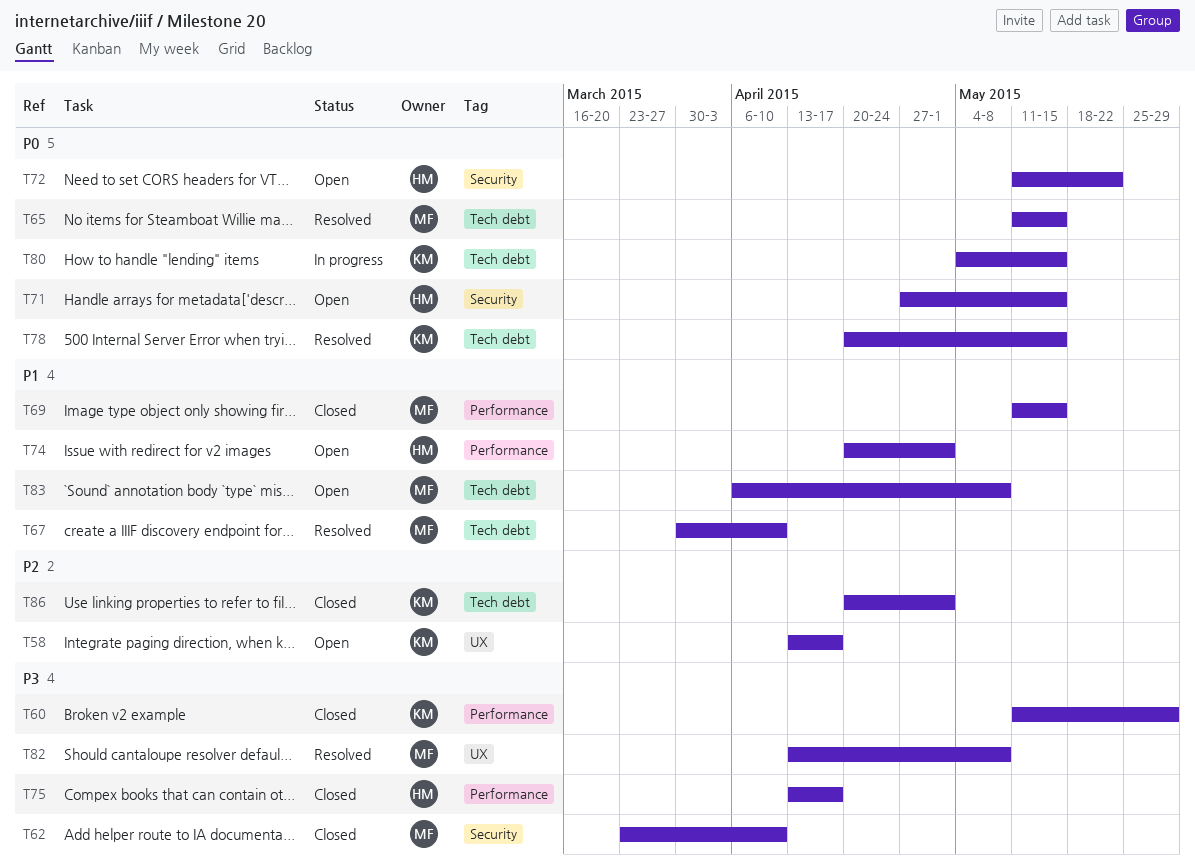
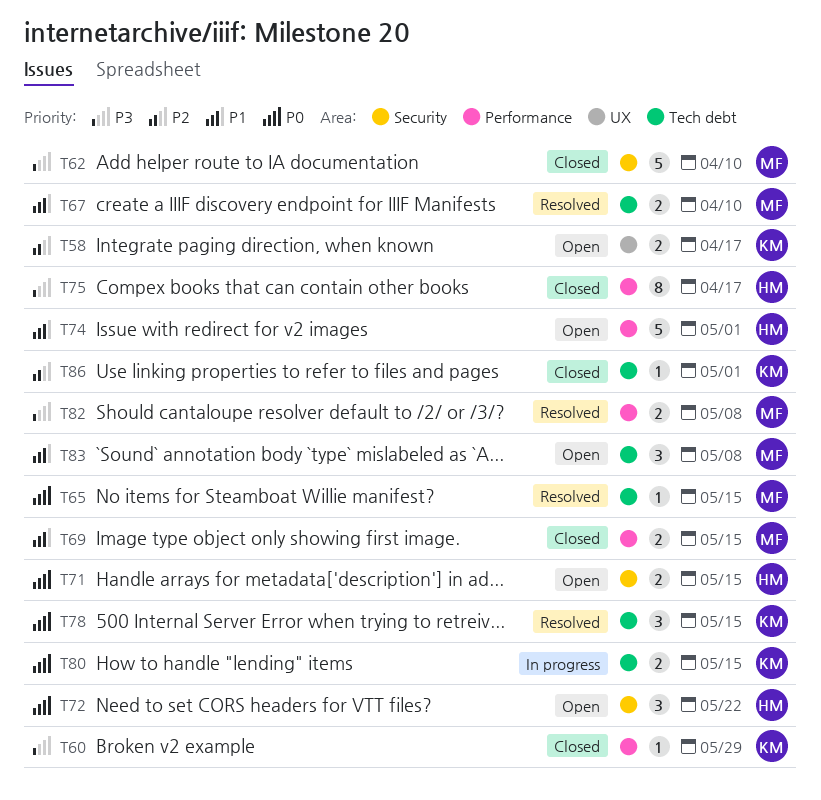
T82, label: UX -> Performance

